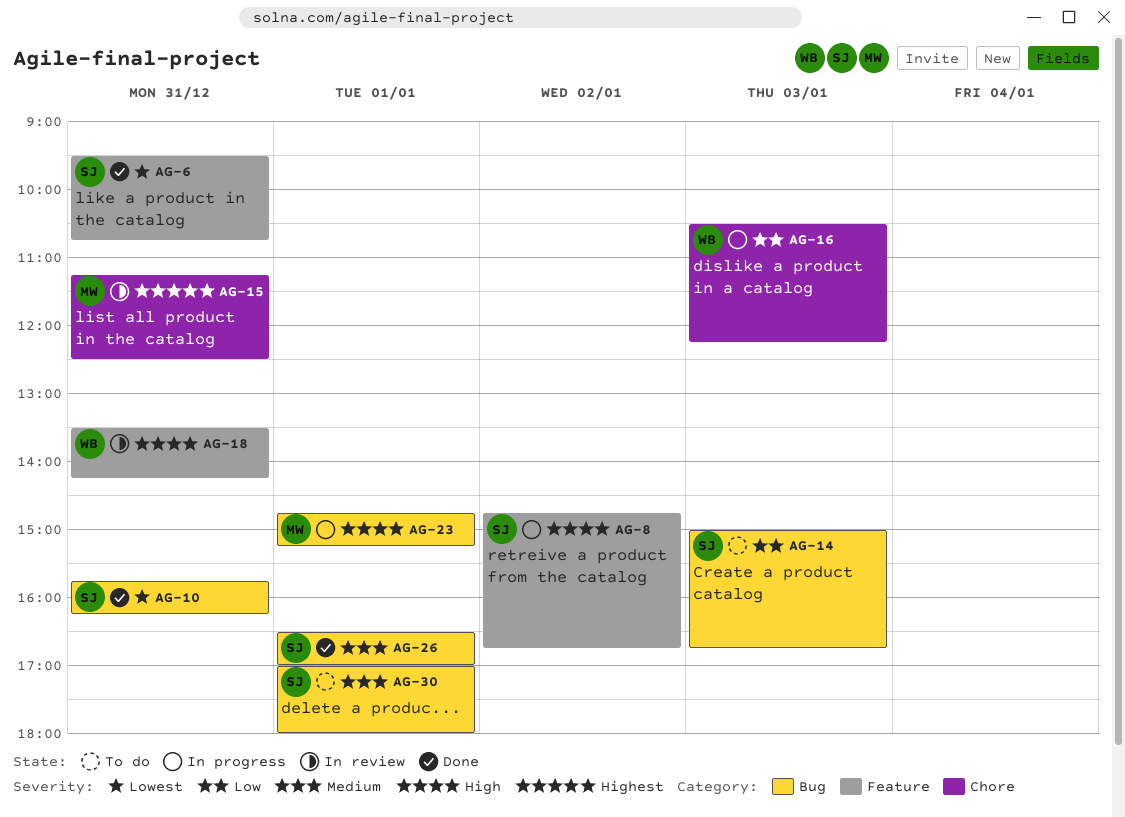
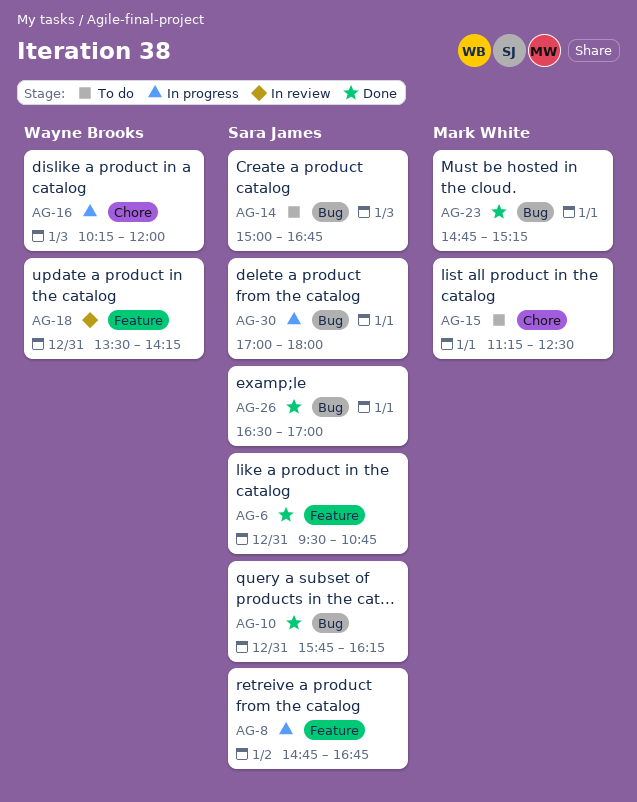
AG-15, status: In review -> To do
AG-15, day: Dec 31 -> Jan 1
AG-16, begins: 10:30 -> 10:15
AG-16, ends: 12:15 -> 12:00
AG-23, status: In progress -> Done
AG-30, status: To do -> In progress

